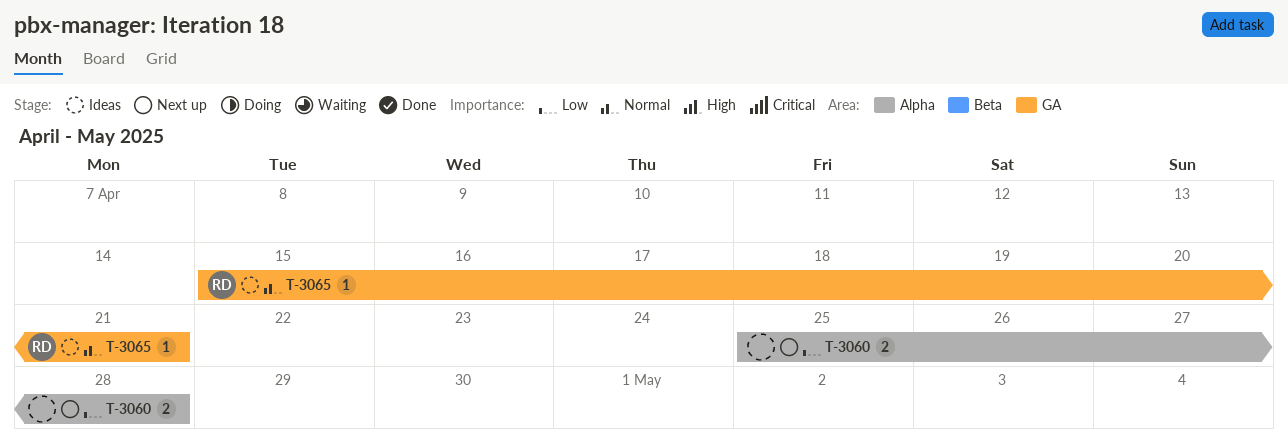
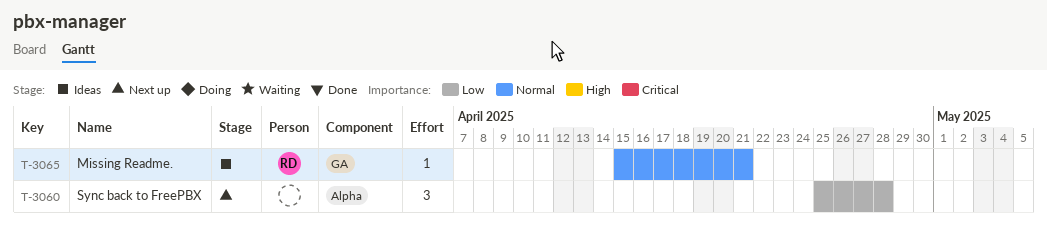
T-3060, estimate: 2 -> 3

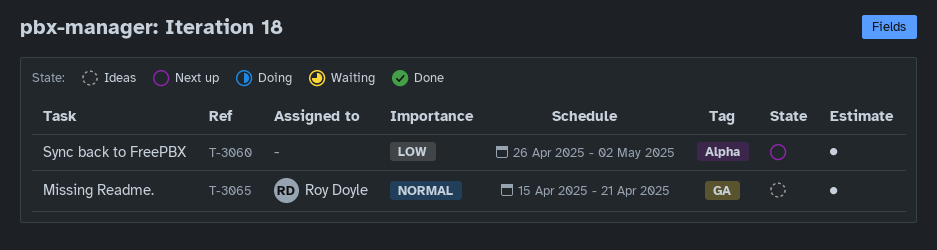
T-3060, estimate: 3 -> 1
T-3060, start: Apr 25 -> Apr 26
T-3060, due: Apr 28 -> May 2

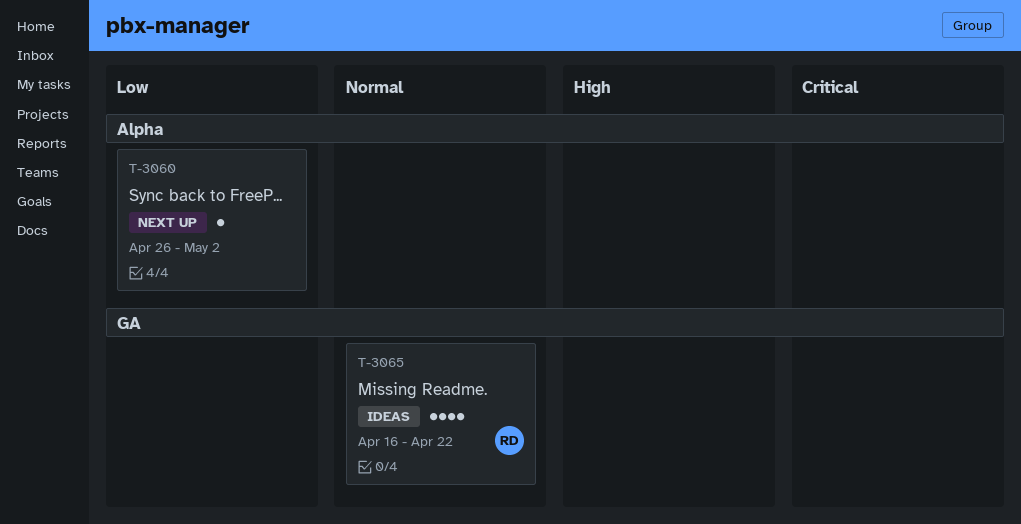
T-3065, estimate: 1 -> 4
T-3065, start: Apr 15 -> Apr 16
T-3065, due: Apr 21 -> Apr 22

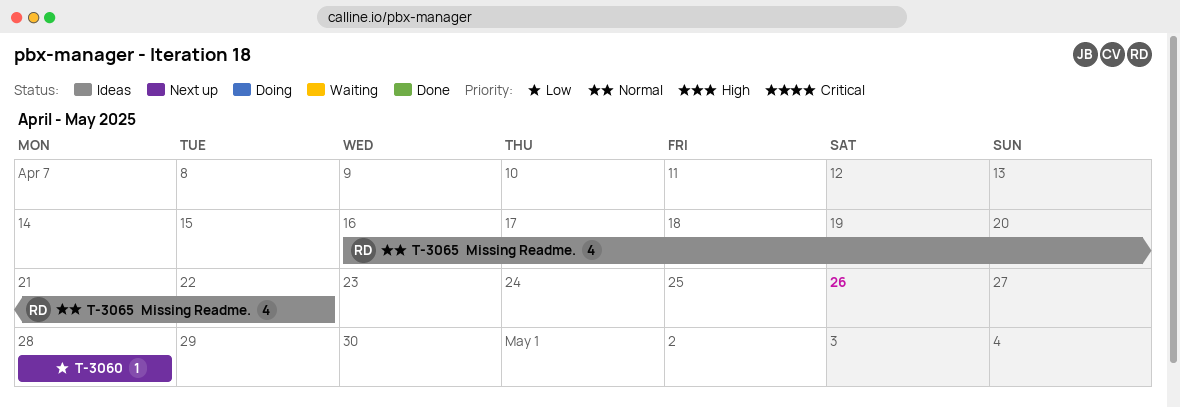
T-3060, start: Apr 26 -> Apr 28
T-3060, due: May 2 -> Apr 28

